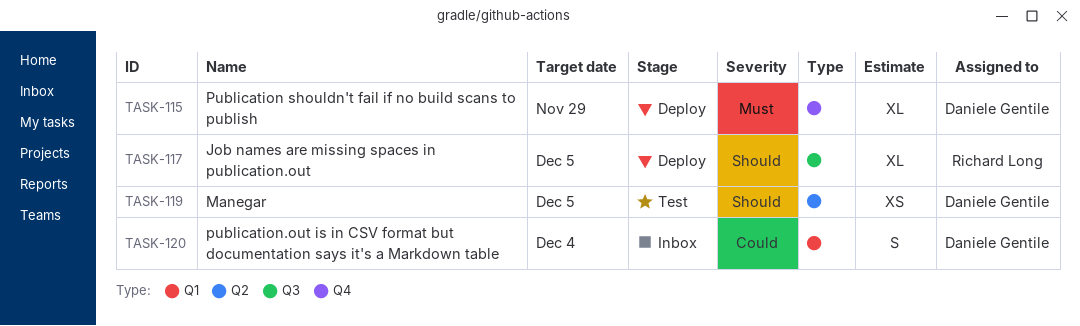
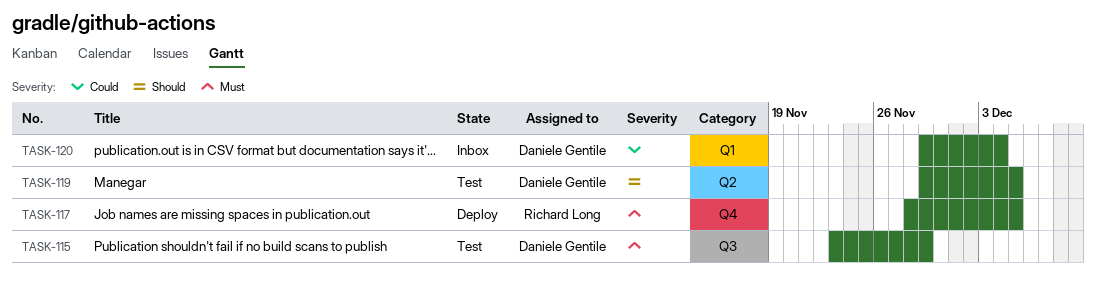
TASK-115, status: Deploy -> Test
TASK-115, label: Q4 -> Q3
TASK-117, priority: Should -> Must
TASK-117, label: Q3 -> Q4

